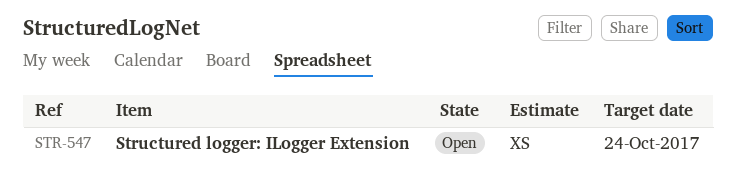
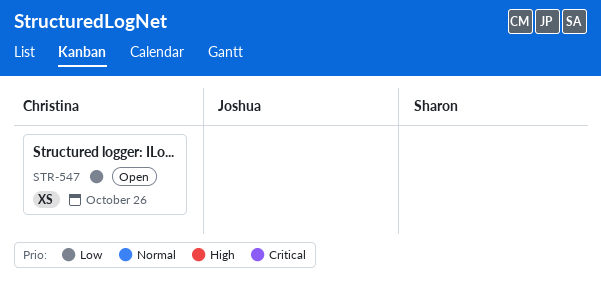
STR-547, due: Oct 24 -> Oct 26

